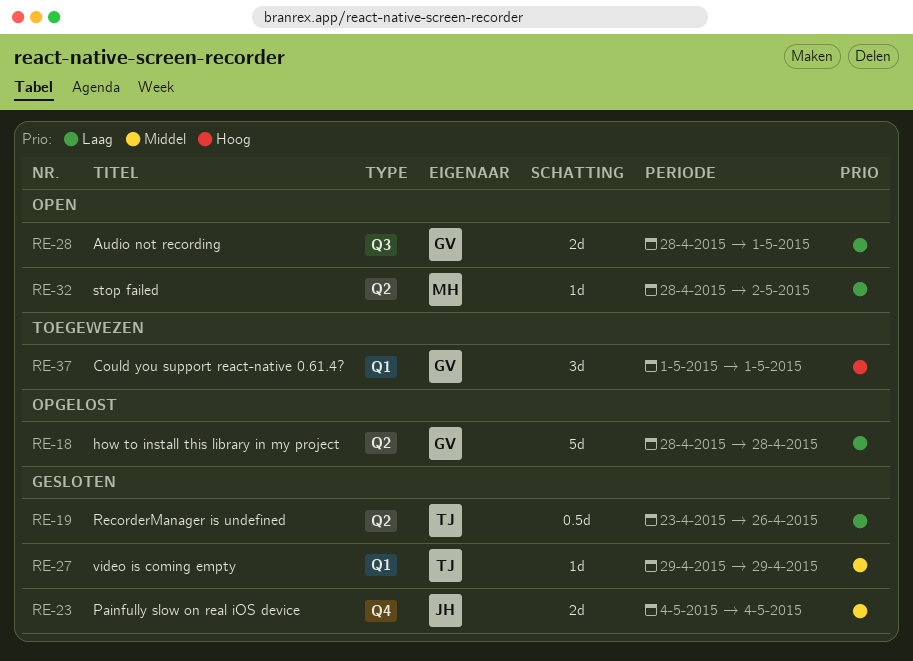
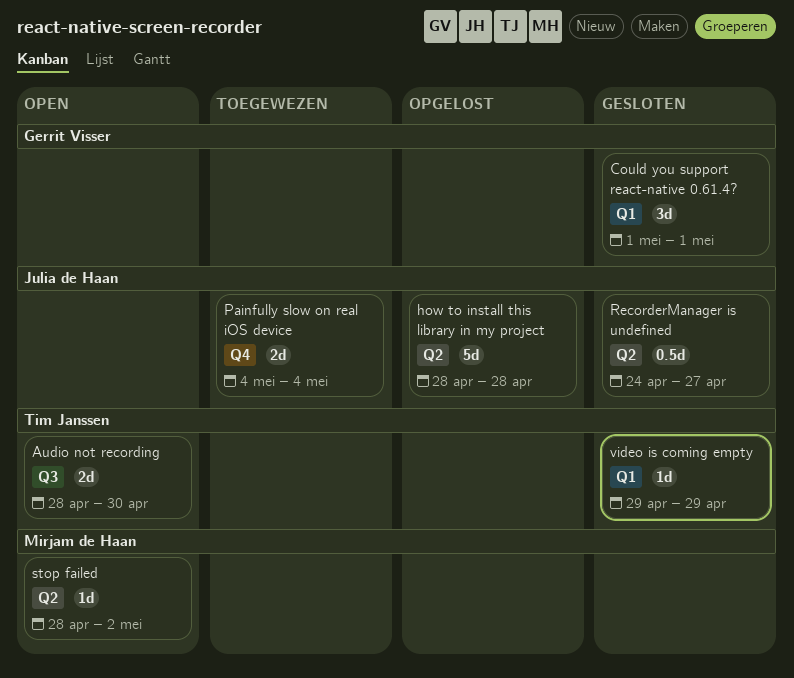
Audio not recording, owner: Gerrit Visser -> Tim Janssen
Audio not recording, due: May 1 -> Apr 30
Could you support react-native 0.61.4?, status: Toegewezen -> Gesloten
how to install this library in my project, owner: Gerrit Visser -> Julia de Haan
Painfully slow on real iOS device, status: Gesloten -> Toegewezen
RecorderManager is undefined, owner: Tim Janssen -> Julia de Haan
RecorderManager is undefined, start: Apr 23 -> Apr 24
RecorderManager is undefined, due: Apr 26 -> Apr 27

